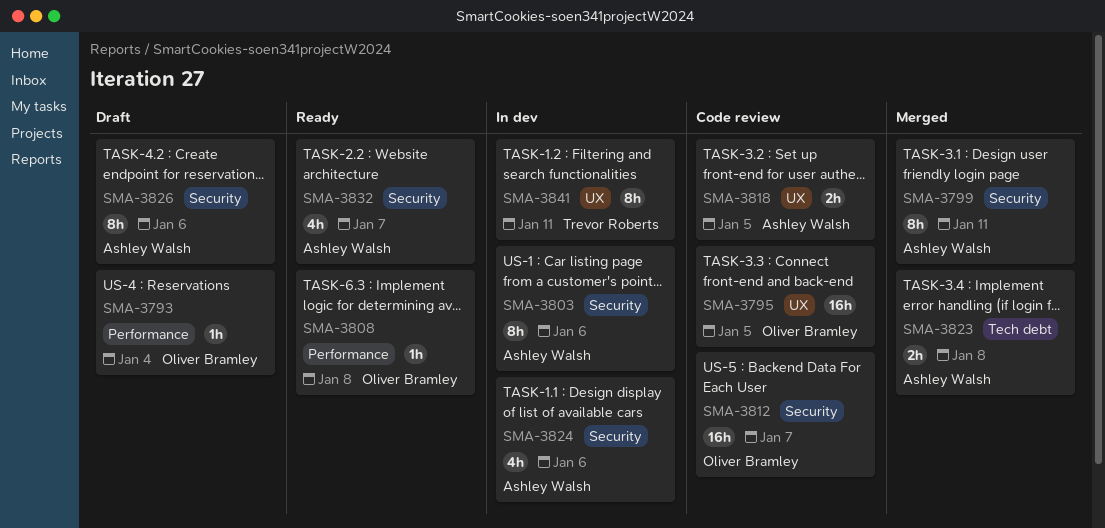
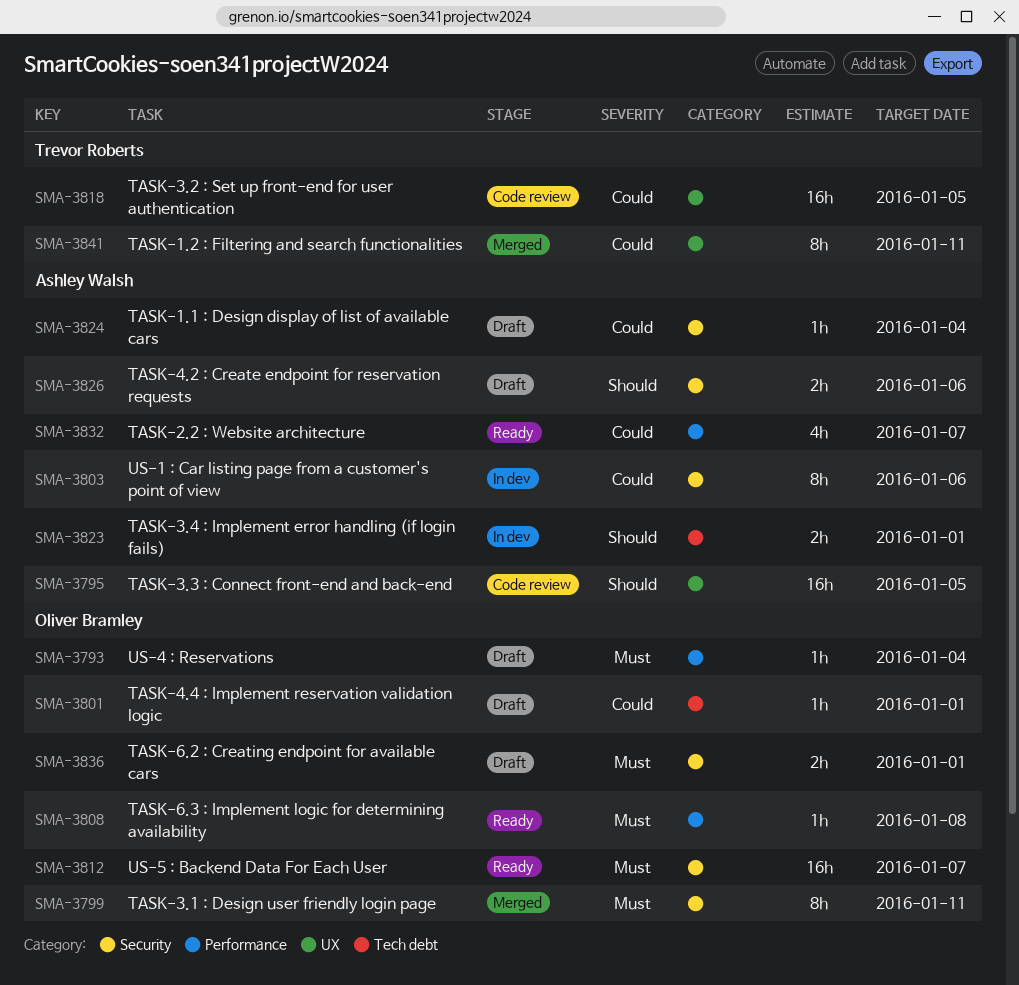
SMA-3795, owner: Oliver Bramley -> Ashley Walsh
SMA-3799, owner: Ashley Walsh -> Oliver Bramley
SMA-3801: none -> present
SMA-3812, status: Code review -> Ready
SMA-3818, owner: Ashley Walsh -> Trevor Roberts
SMA-3818, estimate: 2h -> 16h
SMA-3823, status: Merged -> In dev
SMA-3823, due: Jan 8 -> Jan 1
SMA-3824, status: In dev -> Draft
SMA-3824, estimate: 4h -> 1h
SMA-3824, due: Jan 6 -> Jan 4
SMA-3826, estimate: 8h -> 2h
SMA-3832, label: Security -> Performance
SMA-3836: none -> present
SMA-3841, status: In dev -> Merged

